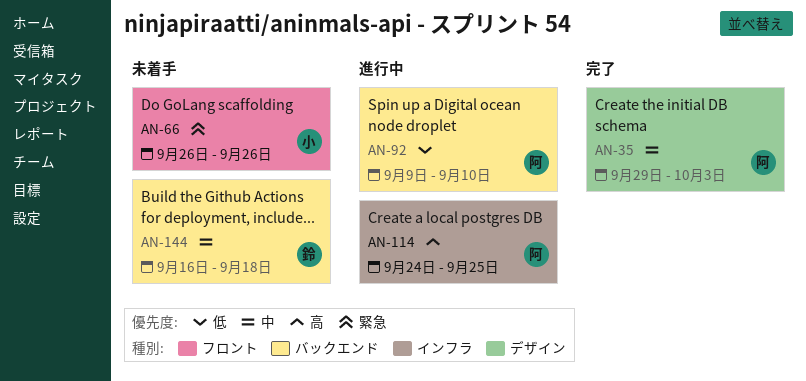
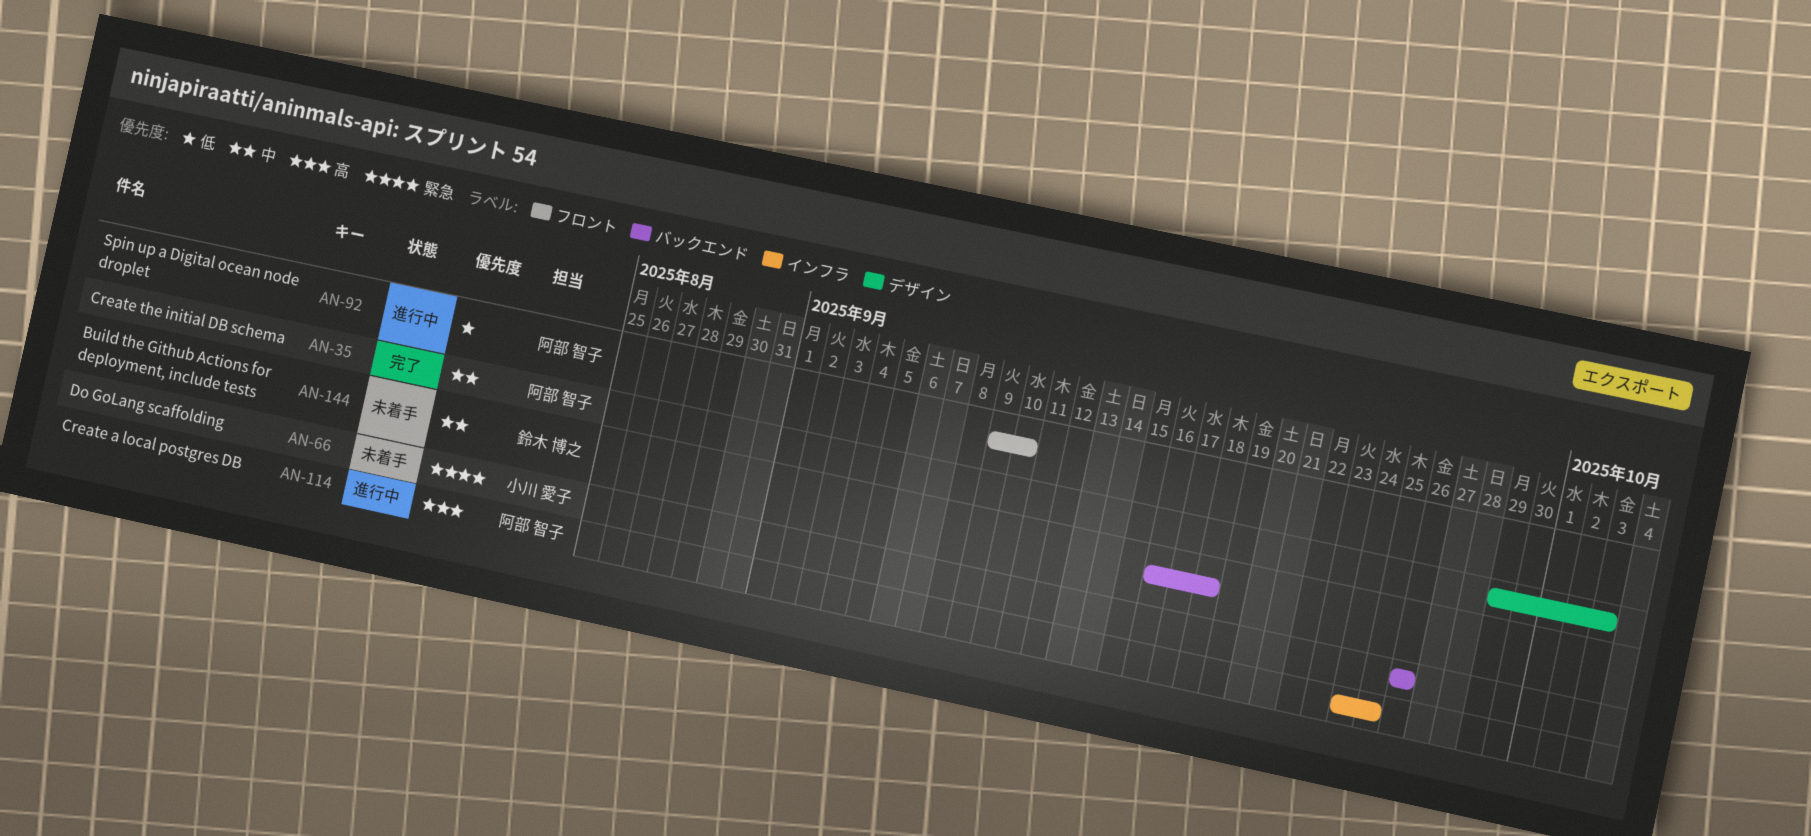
AN-66, label: フロント -> バックエンド
AN-92, label: バックエンド -> フロント

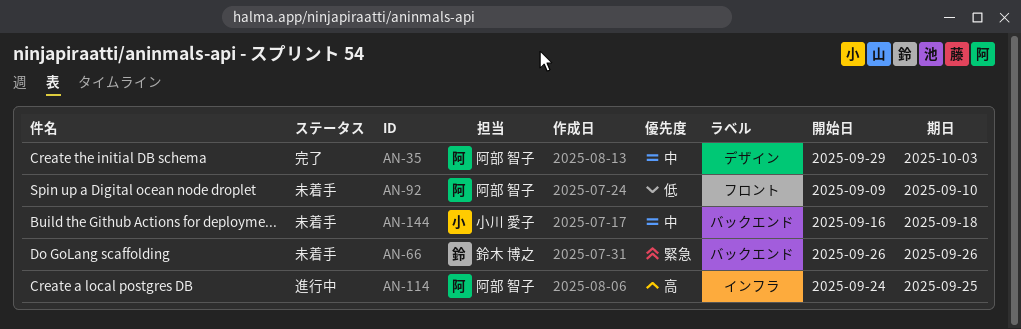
AN-66, owner: 小川 愛子 -> 鈴木 博之
AN-92, status: 進行中 -> 未着手
AN-144, owner: 鈴木 博之 -> 小川 愛子

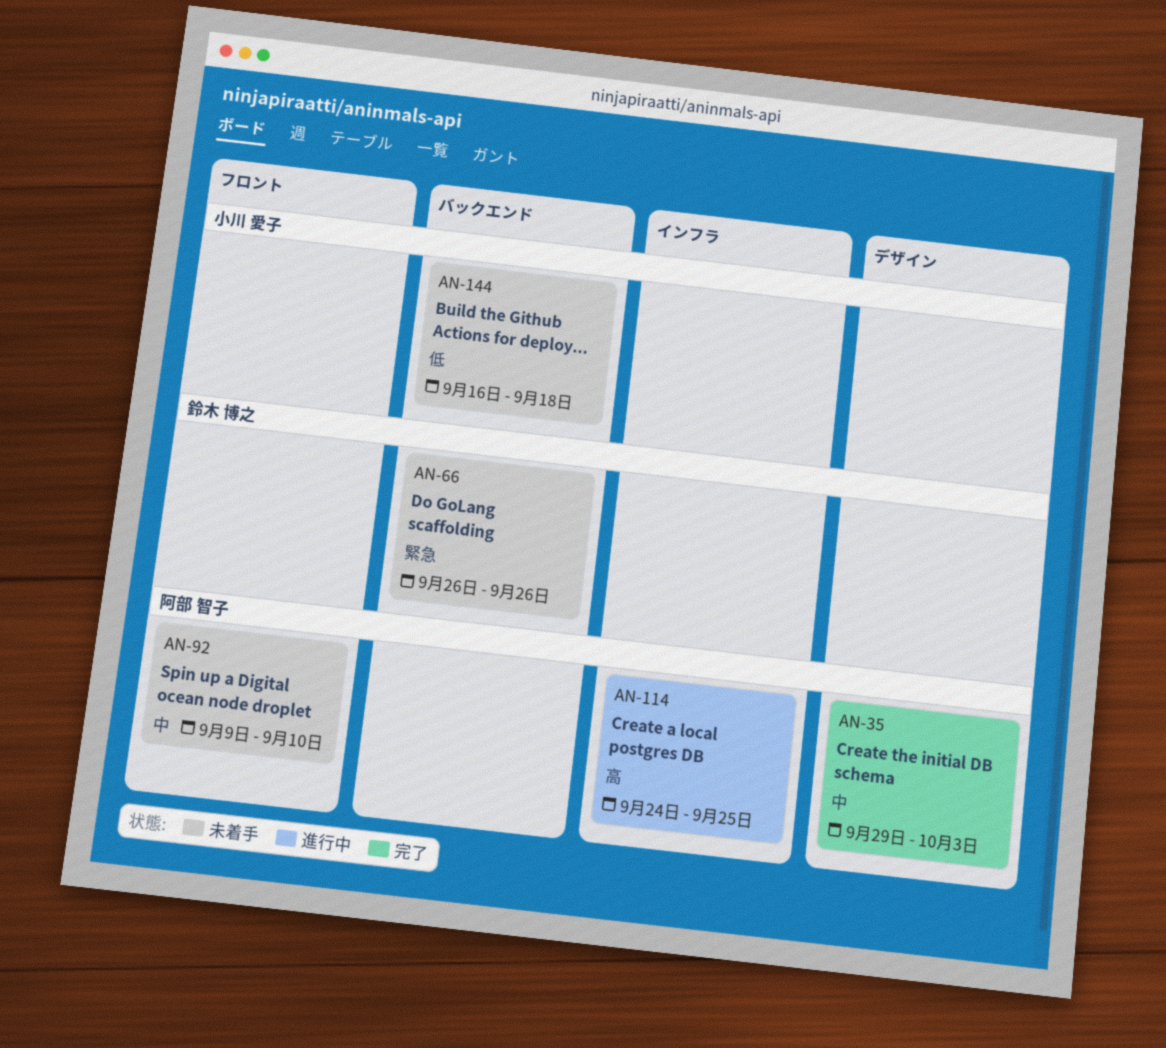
AN-92, priority: 低 -> 中
AN-144, priority: 中 -> 低

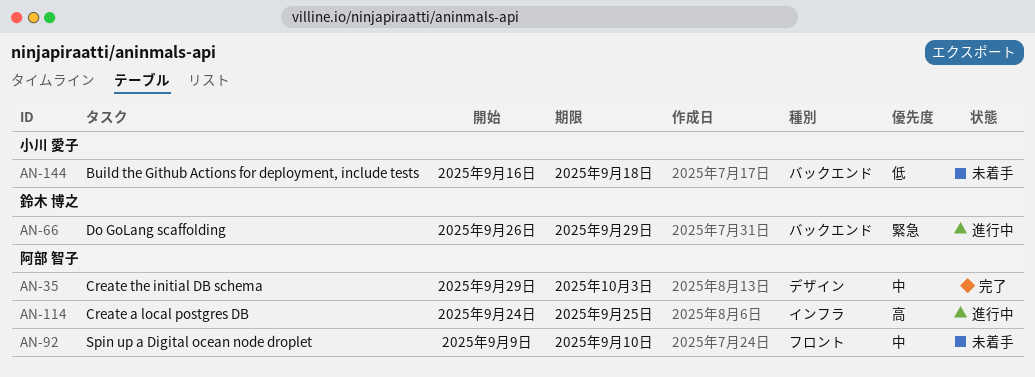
AN-66, status: 未着手 -> 進行中
AN-66, due: Sep 26 -> Sep 29

